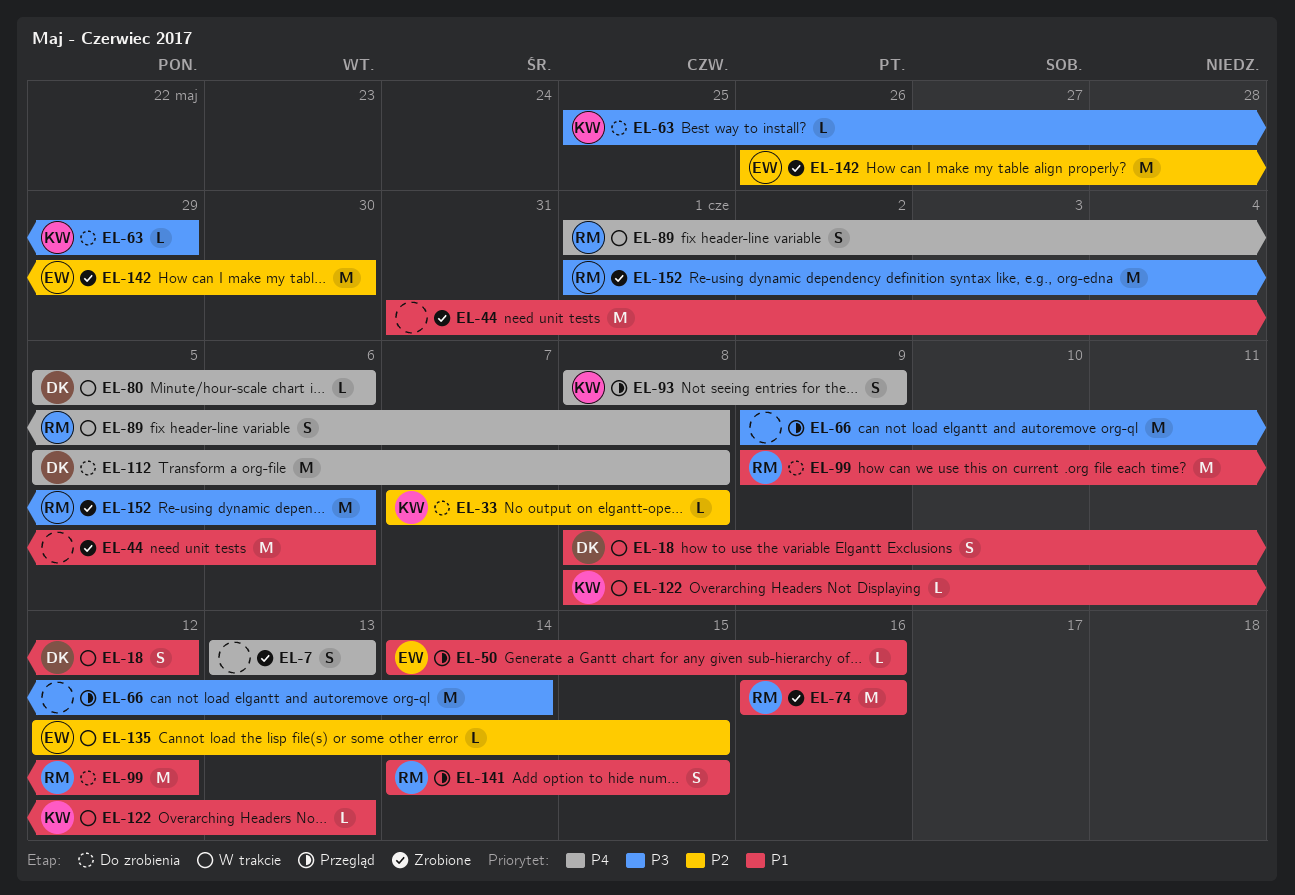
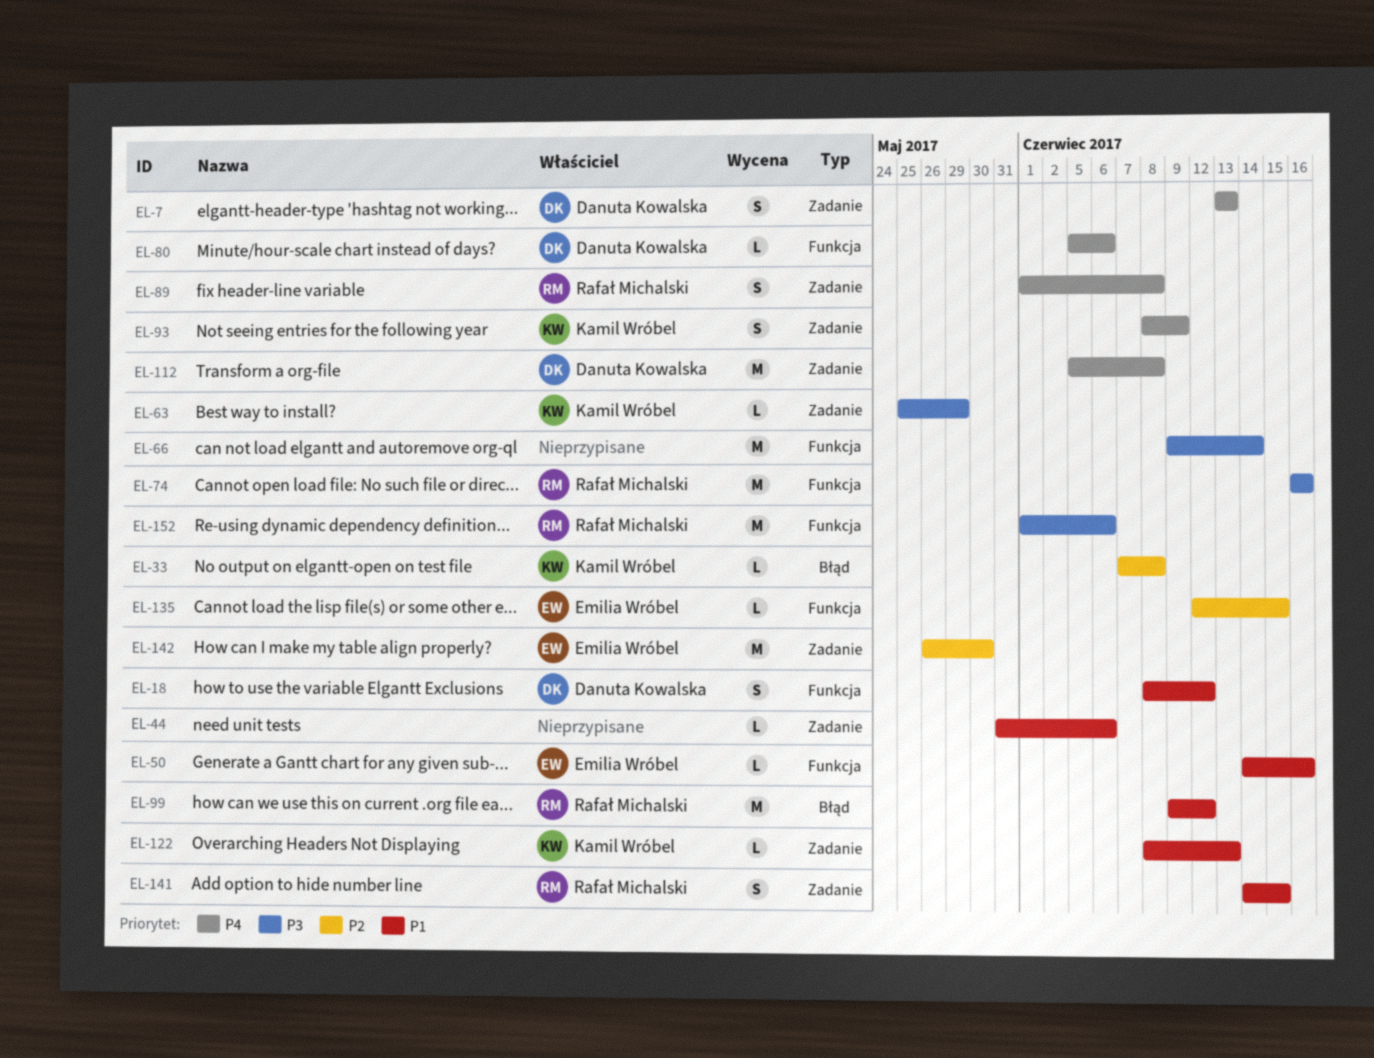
EL-7, owner: none -> Danuta Kowalska
EL-44, estimate: M -> L
EL-74, priority: P1 -> P3

